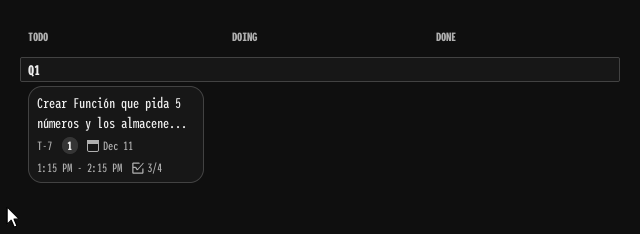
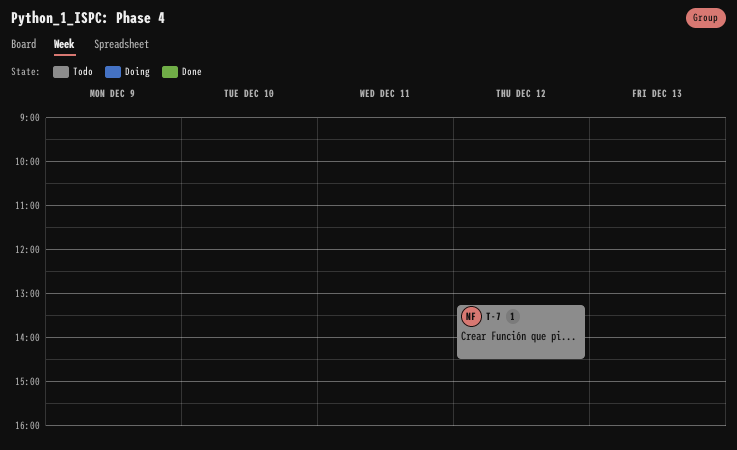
T-7, day: Dec 11 -> Dec 12
T-7, ends: 14:15 -> 14:30

